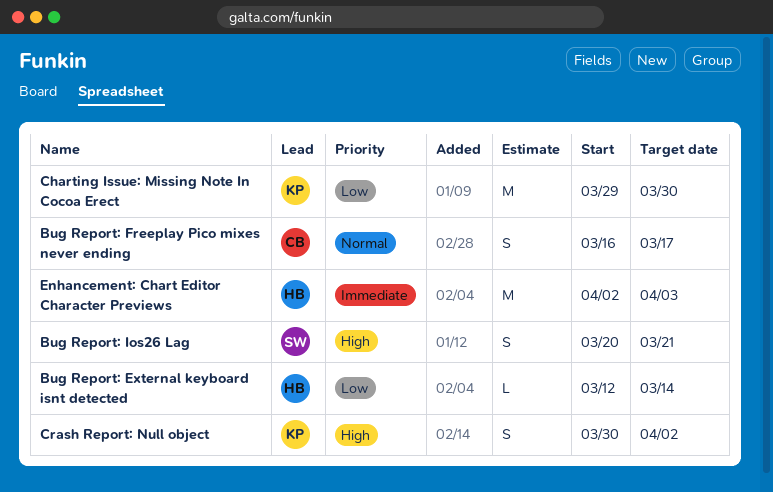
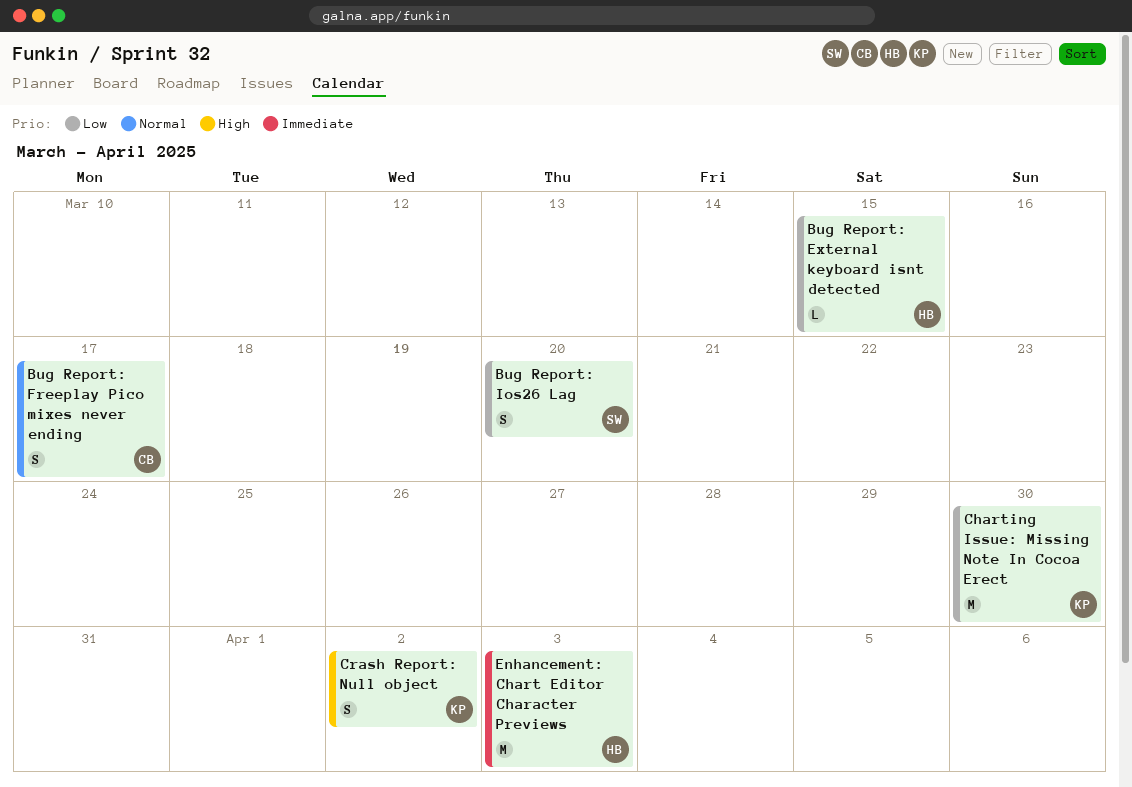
Bug Report: External keyboard isnt detected, due: Mar 14 -> Mar 15
Bug Report: Ios26 Lag, priority: High -> Low
Bug Report: Ios26 Lag, due: Mar 21 -> Mar 20

